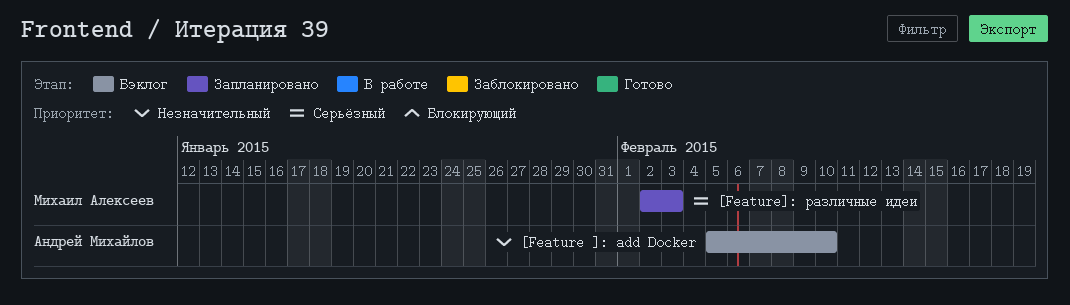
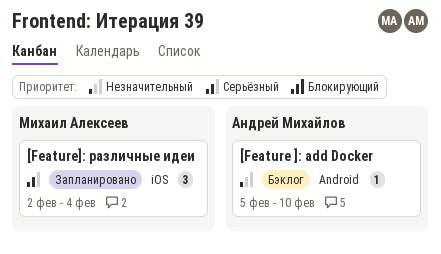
[Feature]: различные идеи, due: Feb 3 -> Feb 4

